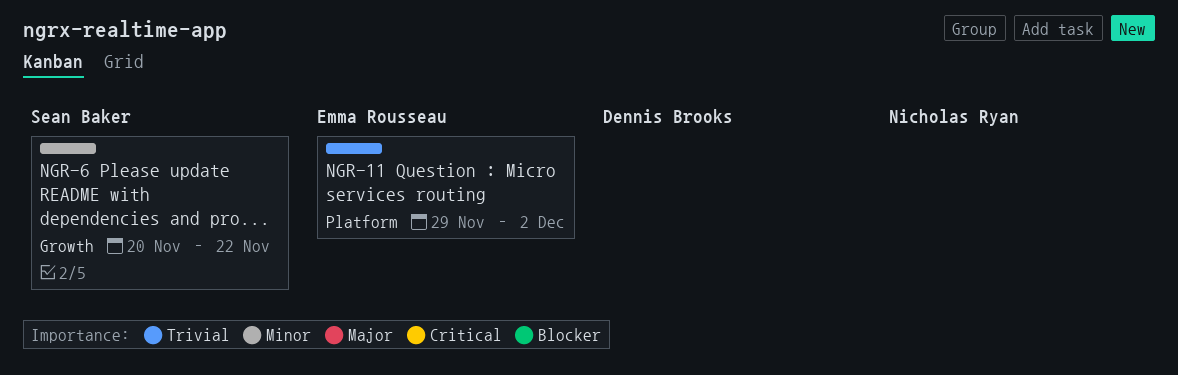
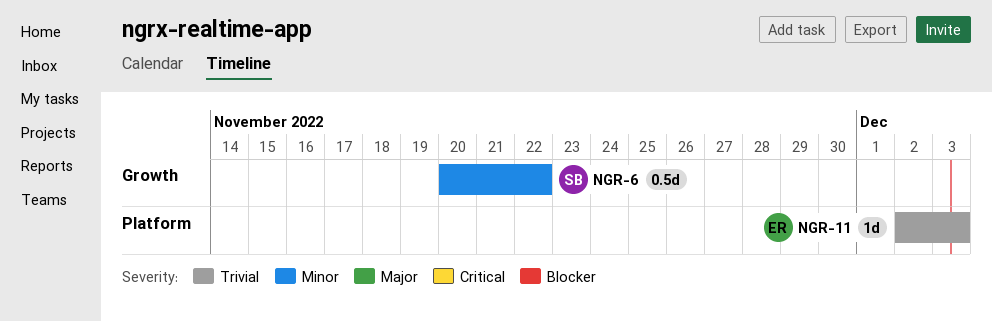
NGR-11, start: Nov 29 -> Dec 2
NGR-11, due: Dec 2 -> Dec 3

